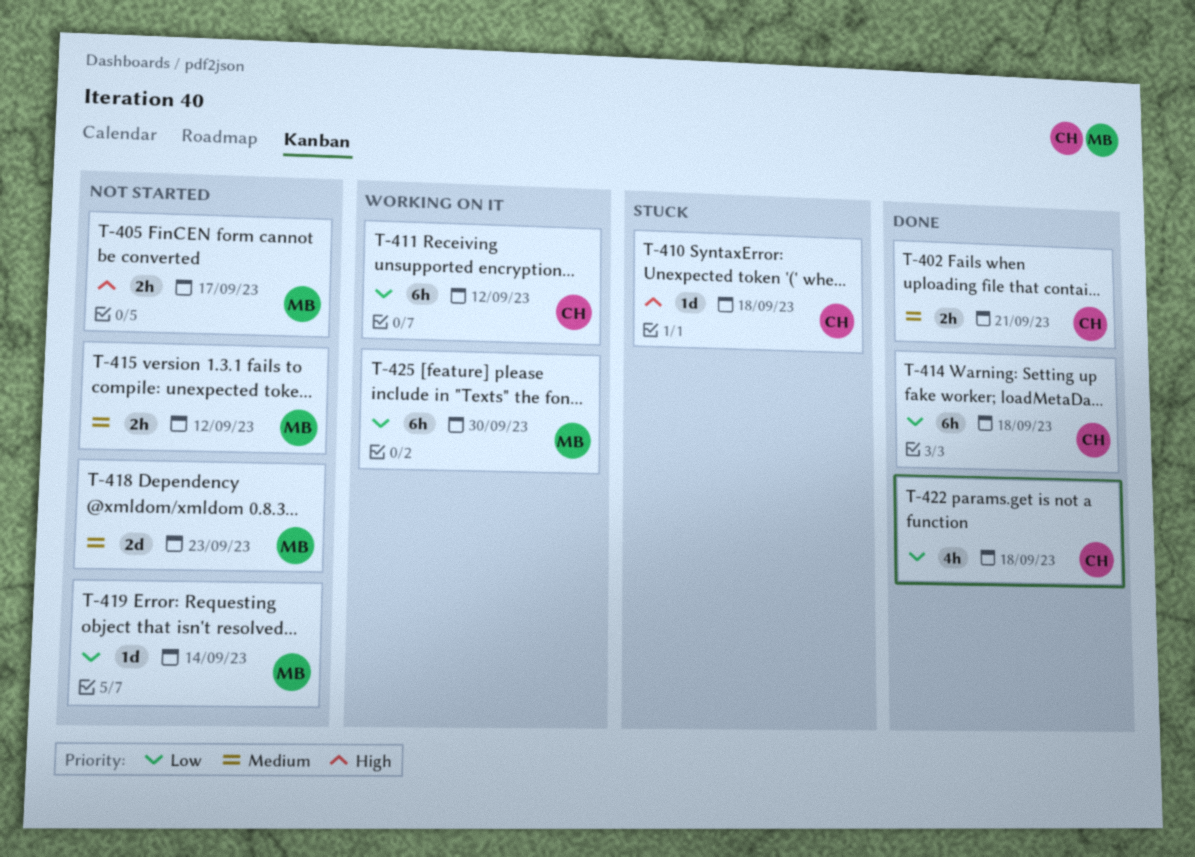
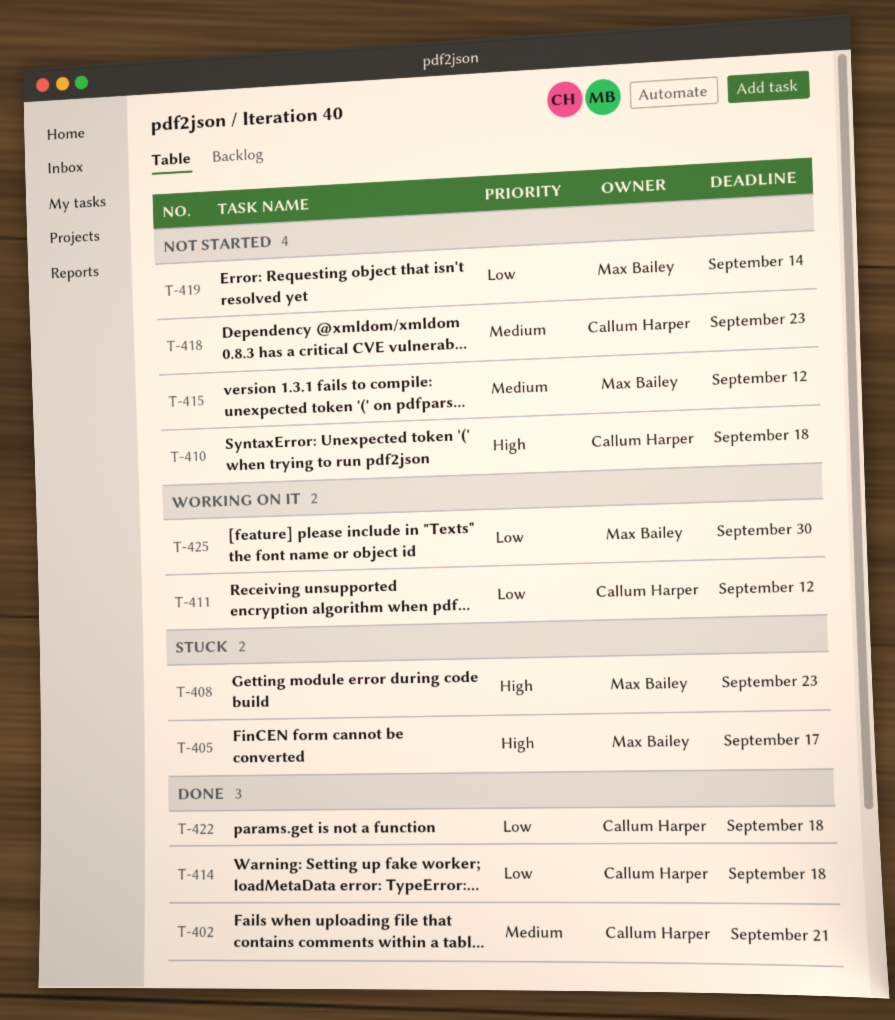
T-405, status: Not started -> Stuck
T-408: none -> present
T-410, status: Stuck -> Not started
T-418, owner: Max Bailey -> Callum Harper

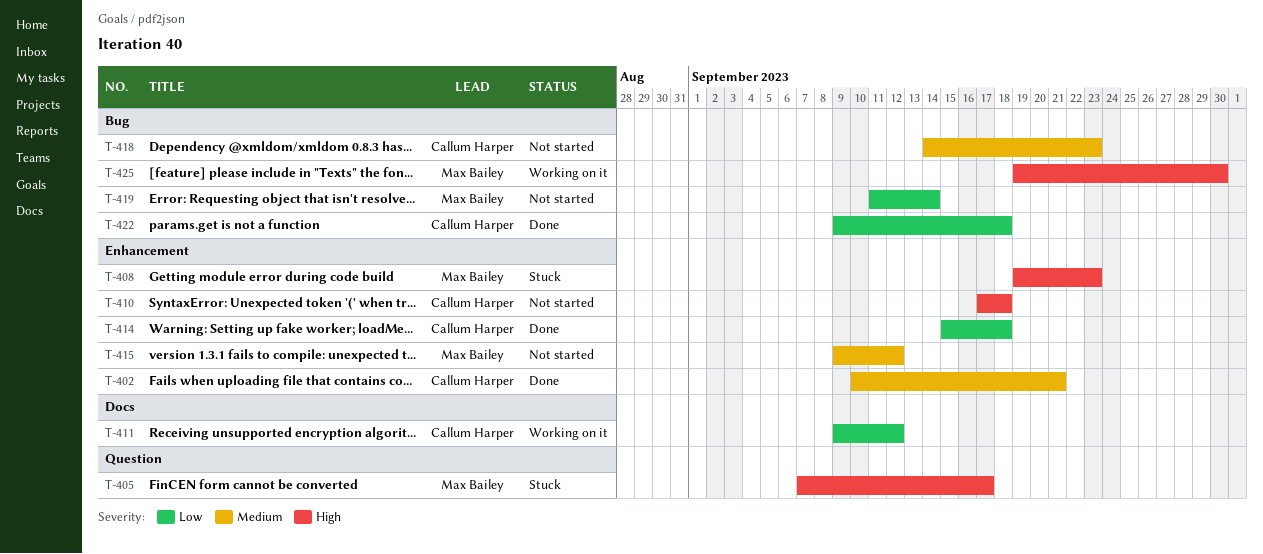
T-425, priority: Low -> High

